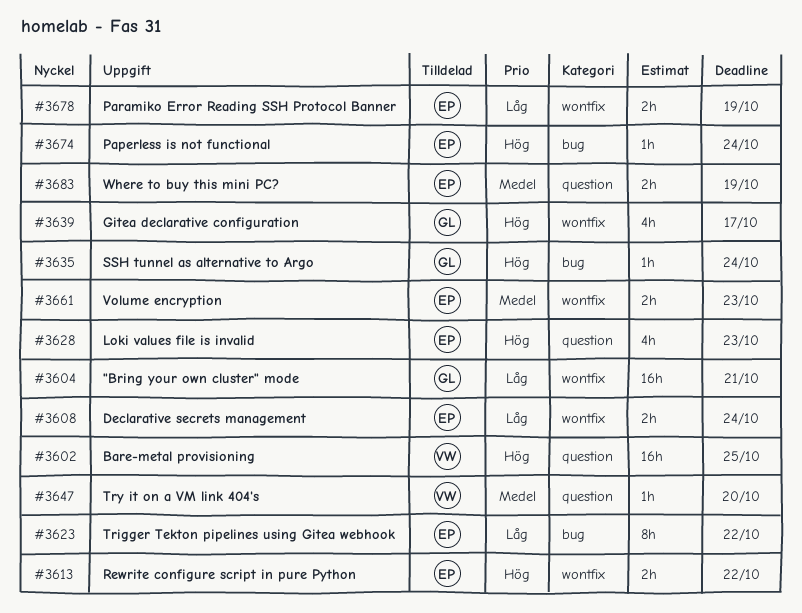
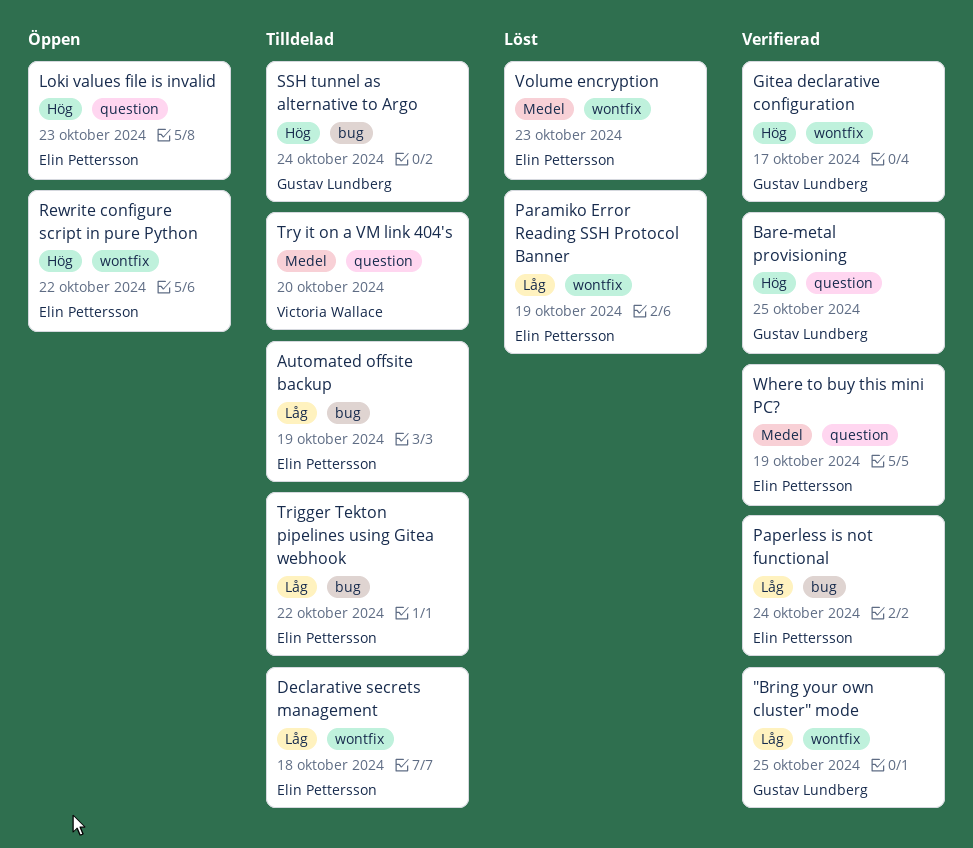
"Bring your own cluster" mode, due: Oct 21 -> Oct 25
Automated offsite backup: none -> present
Bare-metal provisioning, owner: Victoria Wallace -> Gustav Lundberg
Declarative secrets management, due: Oct 24 -> Oct 18
Paperless is not functional, priority: Hög -> Låg

